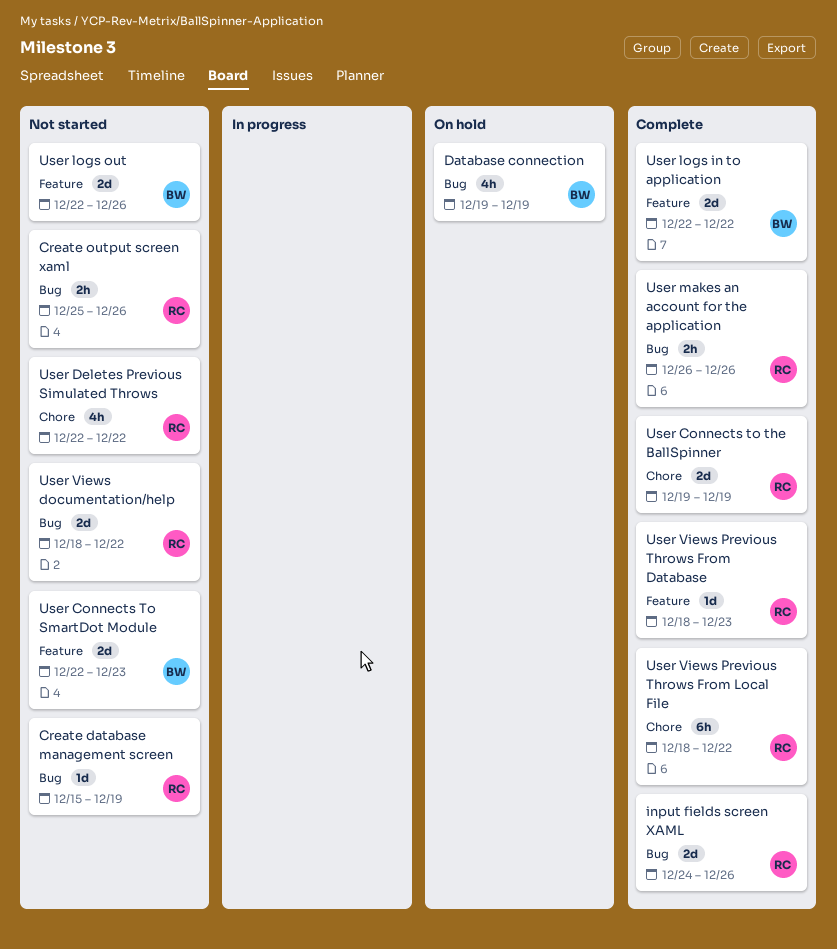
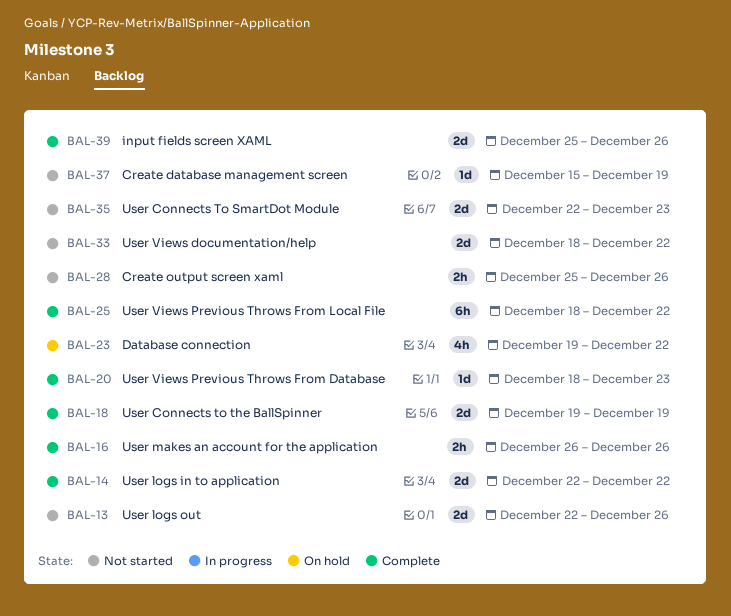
Database connection, due: Dec 19 -> Dec 22
input fields screen XAML, start: Dec 24 -> Dec 25
User Deletes Previous Simulated Throws: present -> none

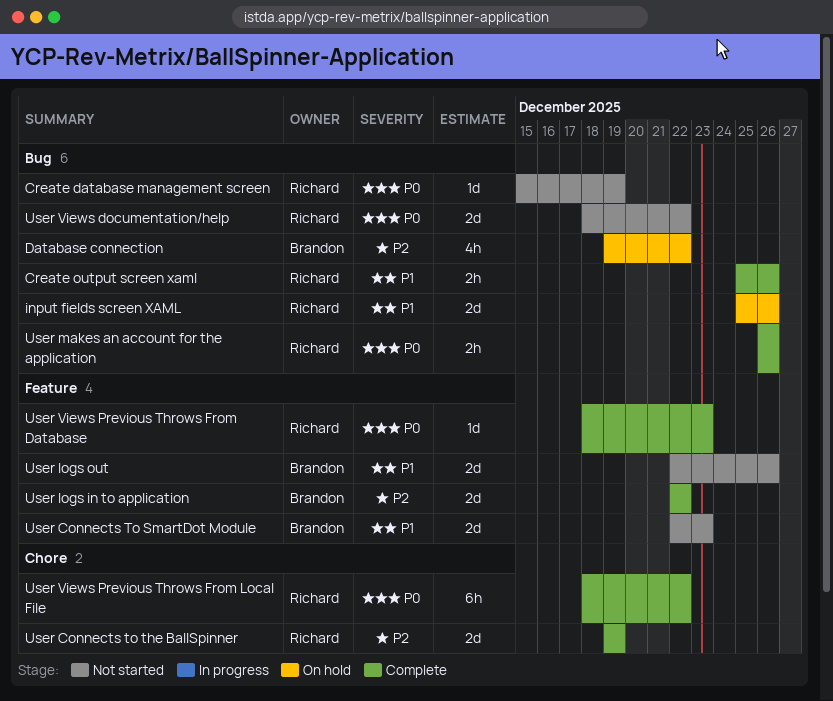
Create output screen xaml, status: Not started -> Complete
input fields screen XAML, status: Complete -> On hold

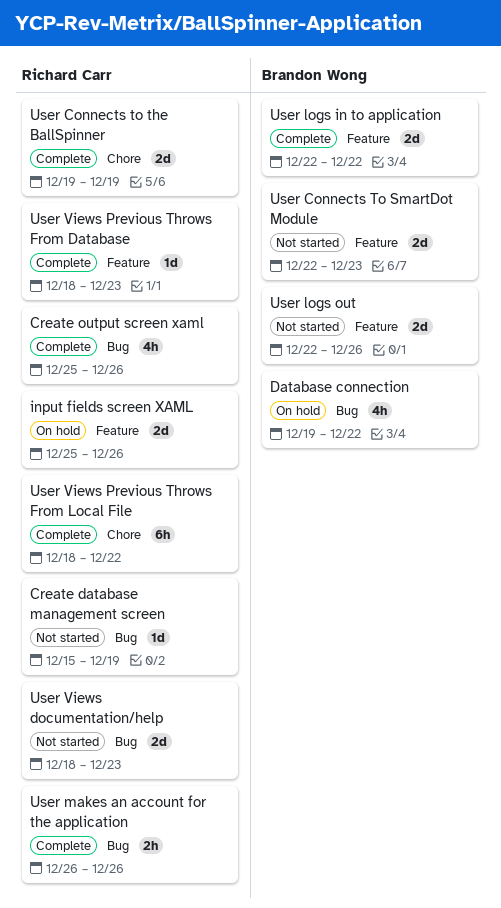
Create output screen xaml, estimate: 2h -> 4h
input fields screen XAML, label: Bug -> Feature
User Views documentation/help, due: Dec 22 -> Dec 23

